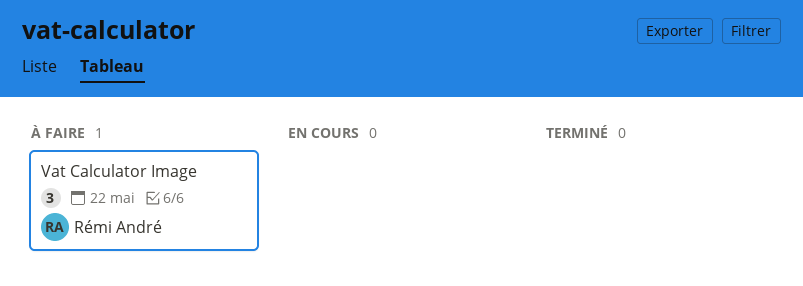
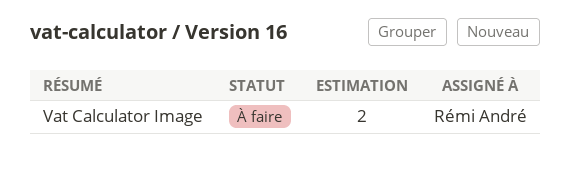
Vat Calculator Image, estimate: 3 -> 2

